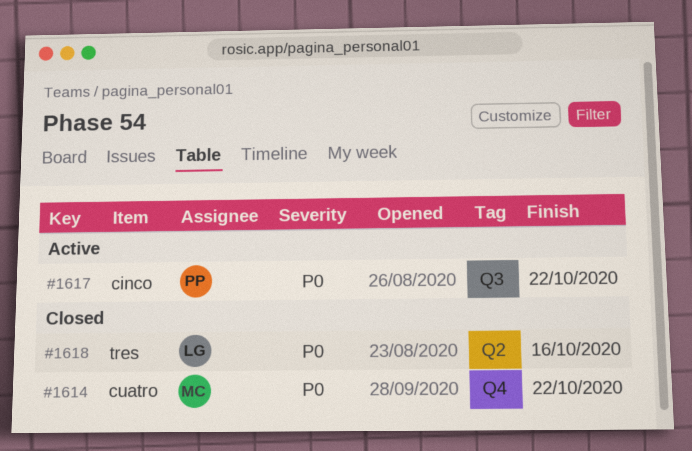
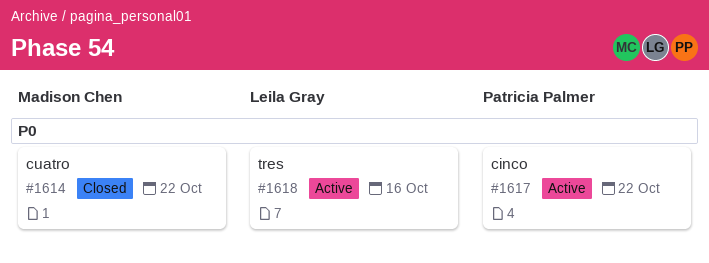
#1618, status: Closed -> Active

